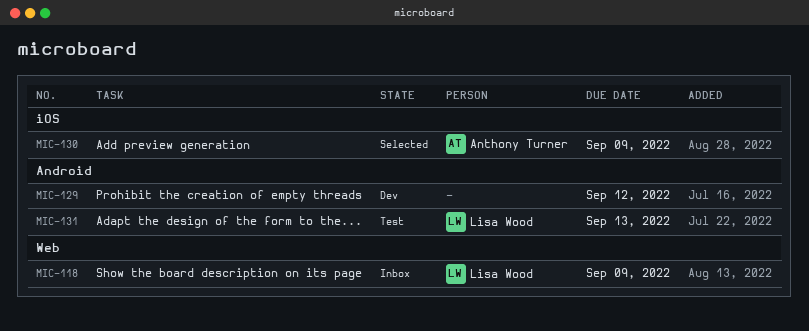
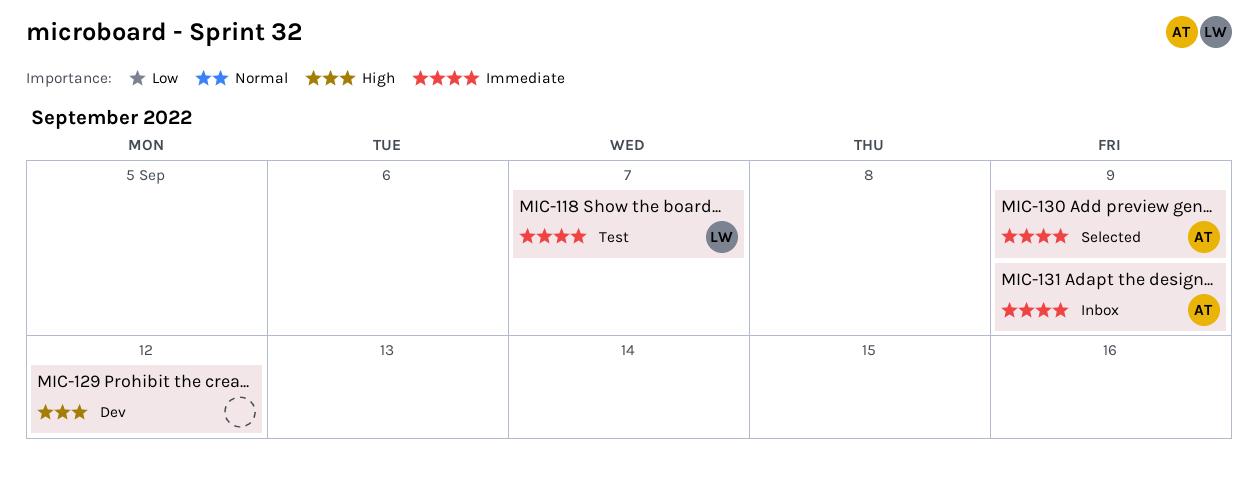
MIC-118, status: Inbox -> Test
MIC-118, due: Sep 9 -> Sep 7
MIC-131, status: Test -> Inbox
MIC-131, owner: Lisa Wood -> Anthony Turner
MIC-131, due: Sep 13 -> Sep 9

